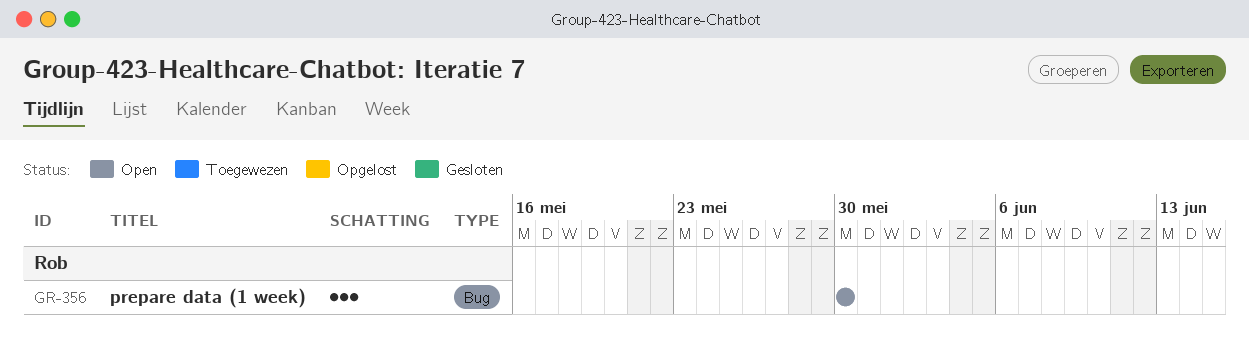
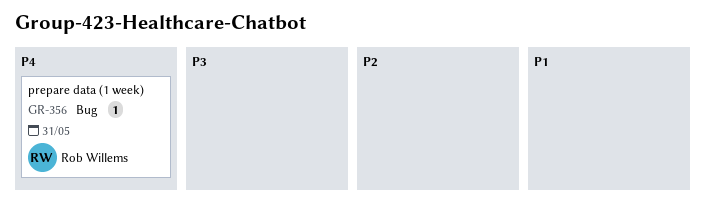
GR-356, estimate: 3 -> 1
GR-356, due: May 30 -> May 31

